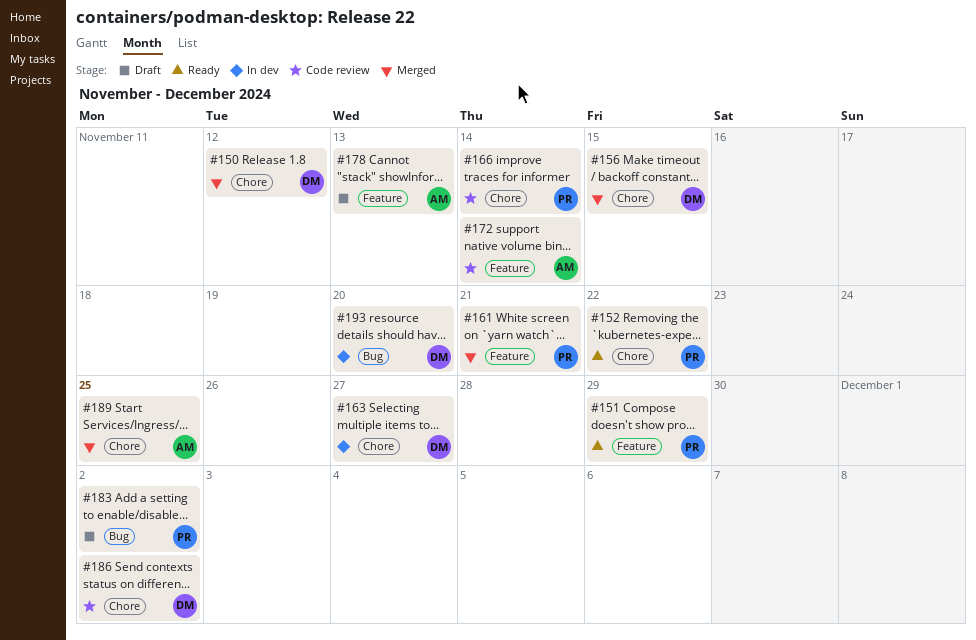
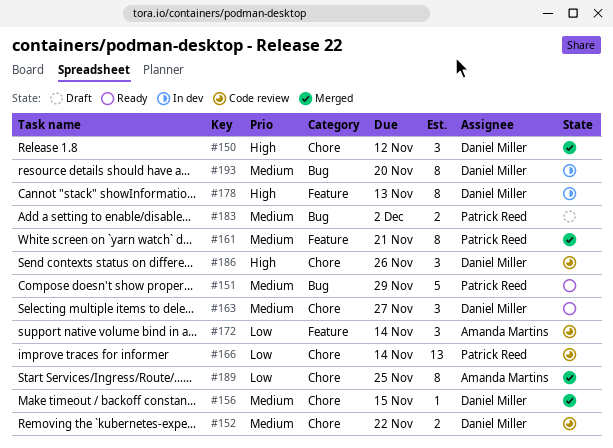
#151, label: Feature -> Bug
#152, status: Ready -> Code review
#152, owner: Patrick Reed -> Daniel Miller
#163, status: In dev -> Ready
#178, status: Draft -> In dev
#178, owner: Amanda Martins -> Daniel Miller
#186, due: Dec 2 -> Nov 26

